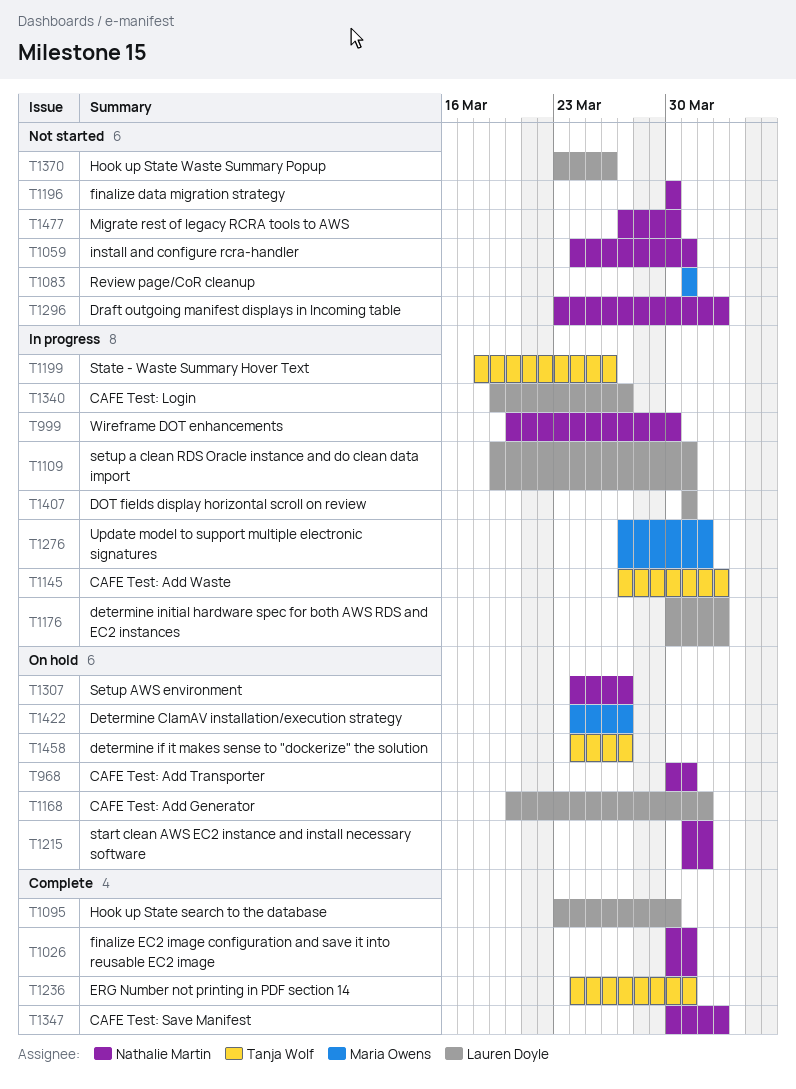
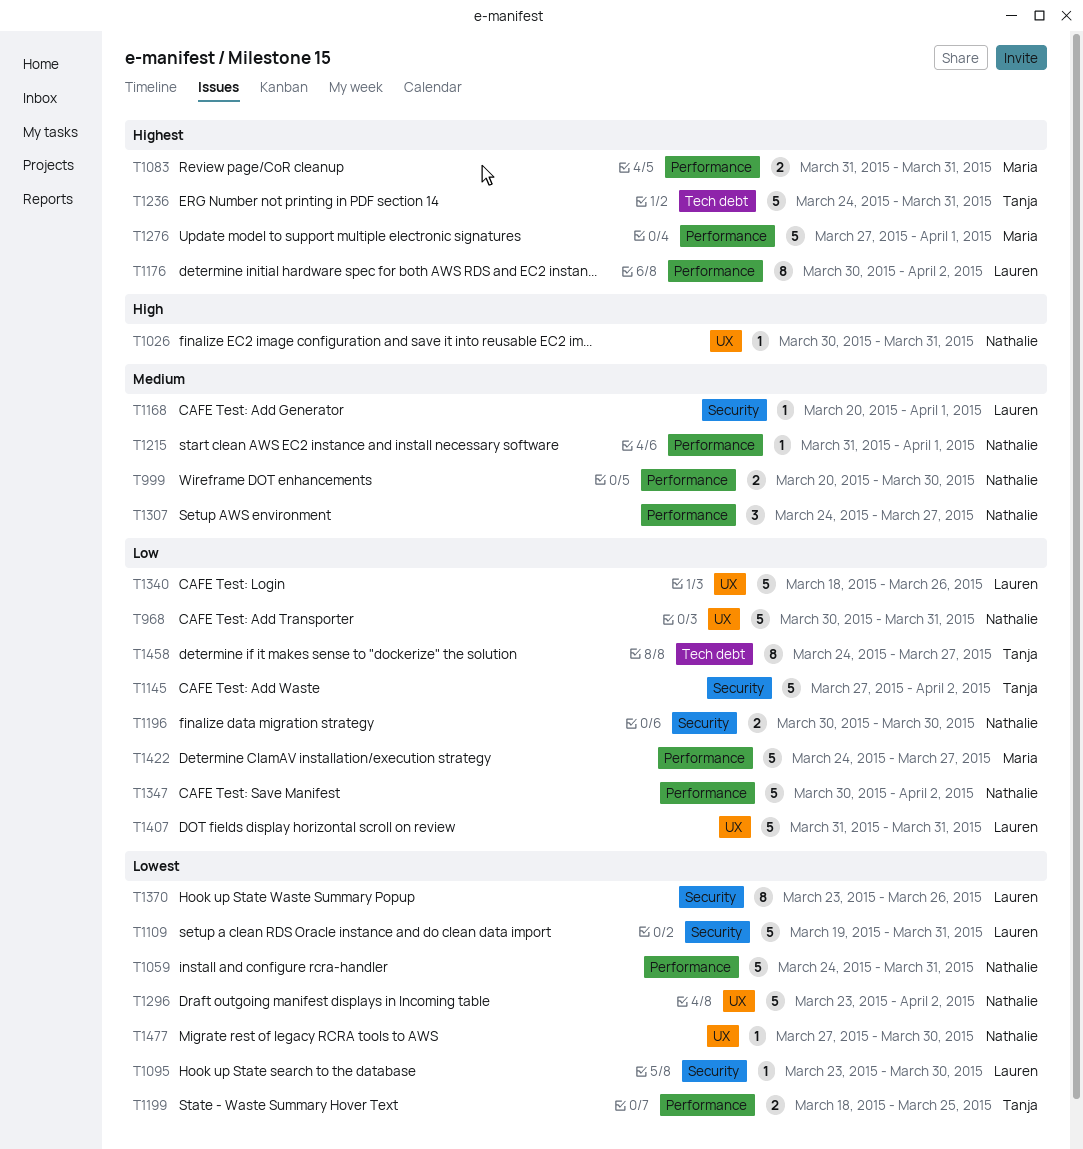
T1199, due: Mar 26 -> Mar 25
T1340, start: Mar 19 -> Mar 18
T1340, due: Mar 27 -> Mar 26

